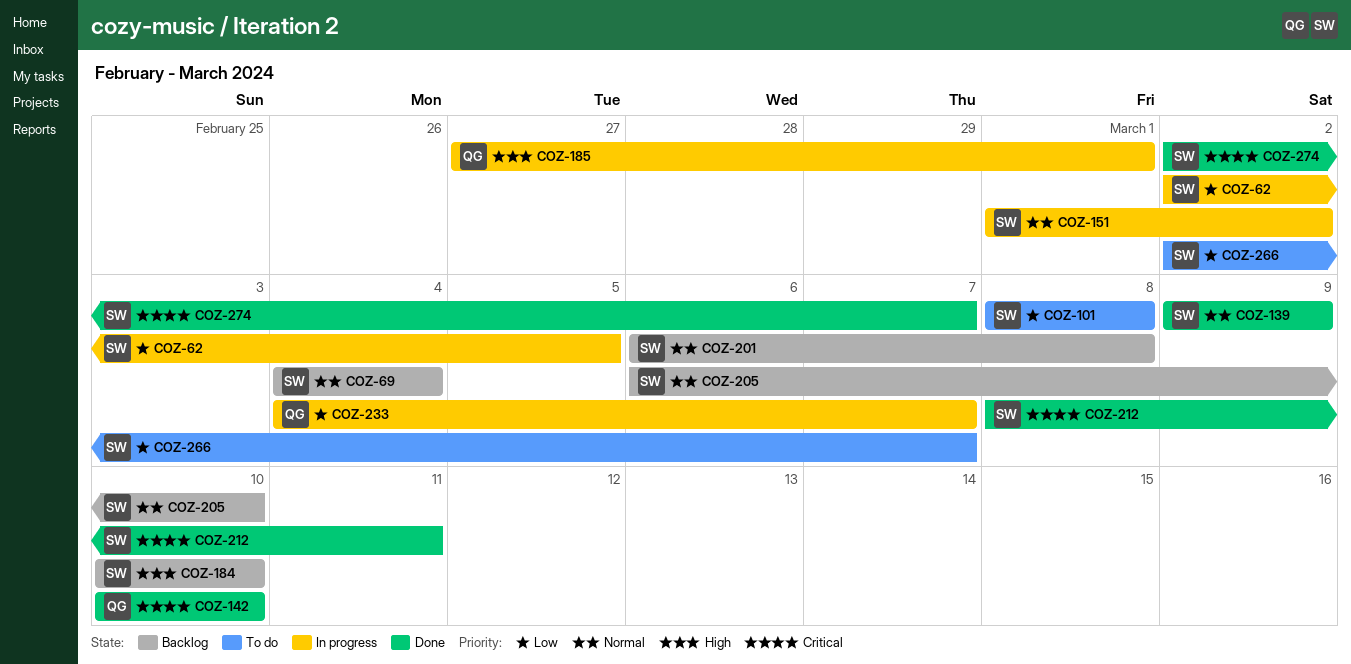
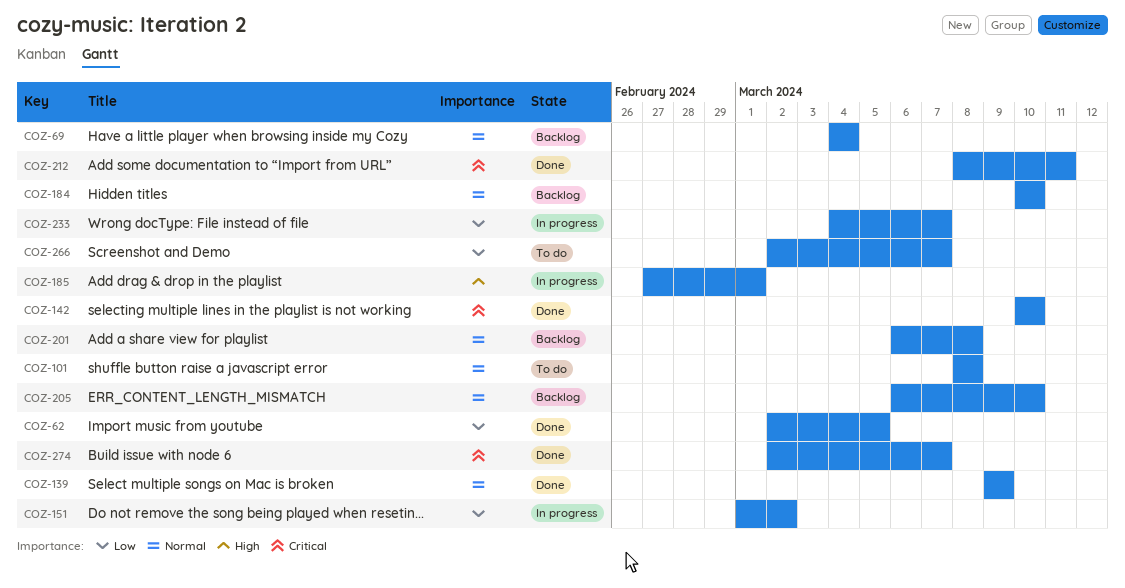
COZ-62, status: In progress -> Done
COZ-101, priority: Low -> Normal
COZ-151, priority: Normal -> Low
COZ-184, priority: High -> Normal

